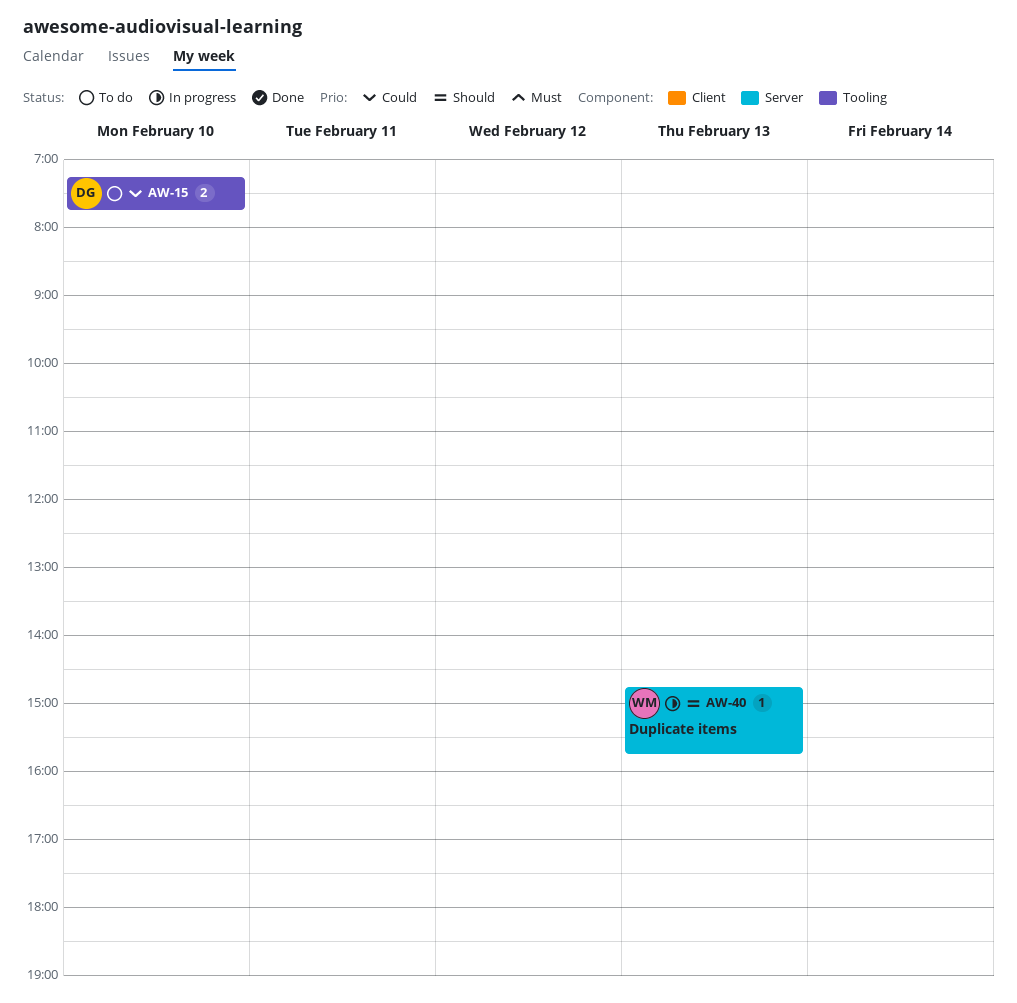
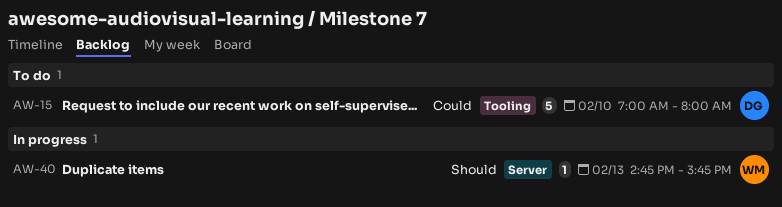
AW-15, estimate: 2 -> 5
AW-15, begins: 07:15 -> 07:00
AW-15, ends: 07:45 -> 08:00

